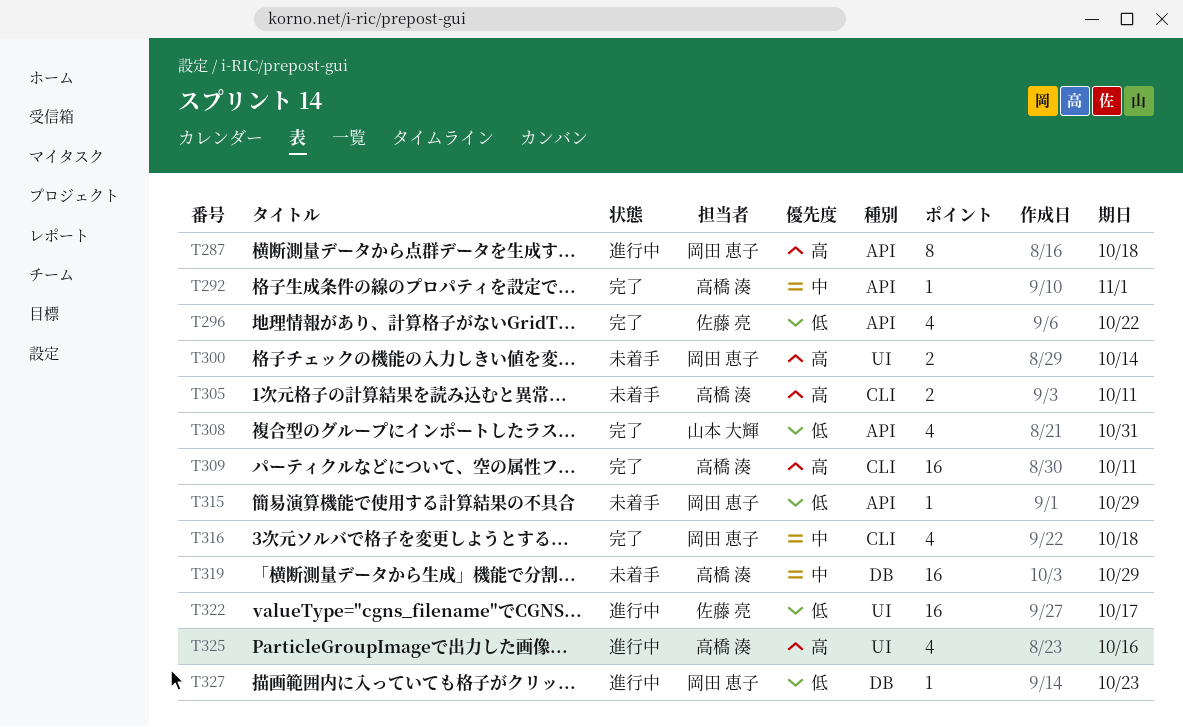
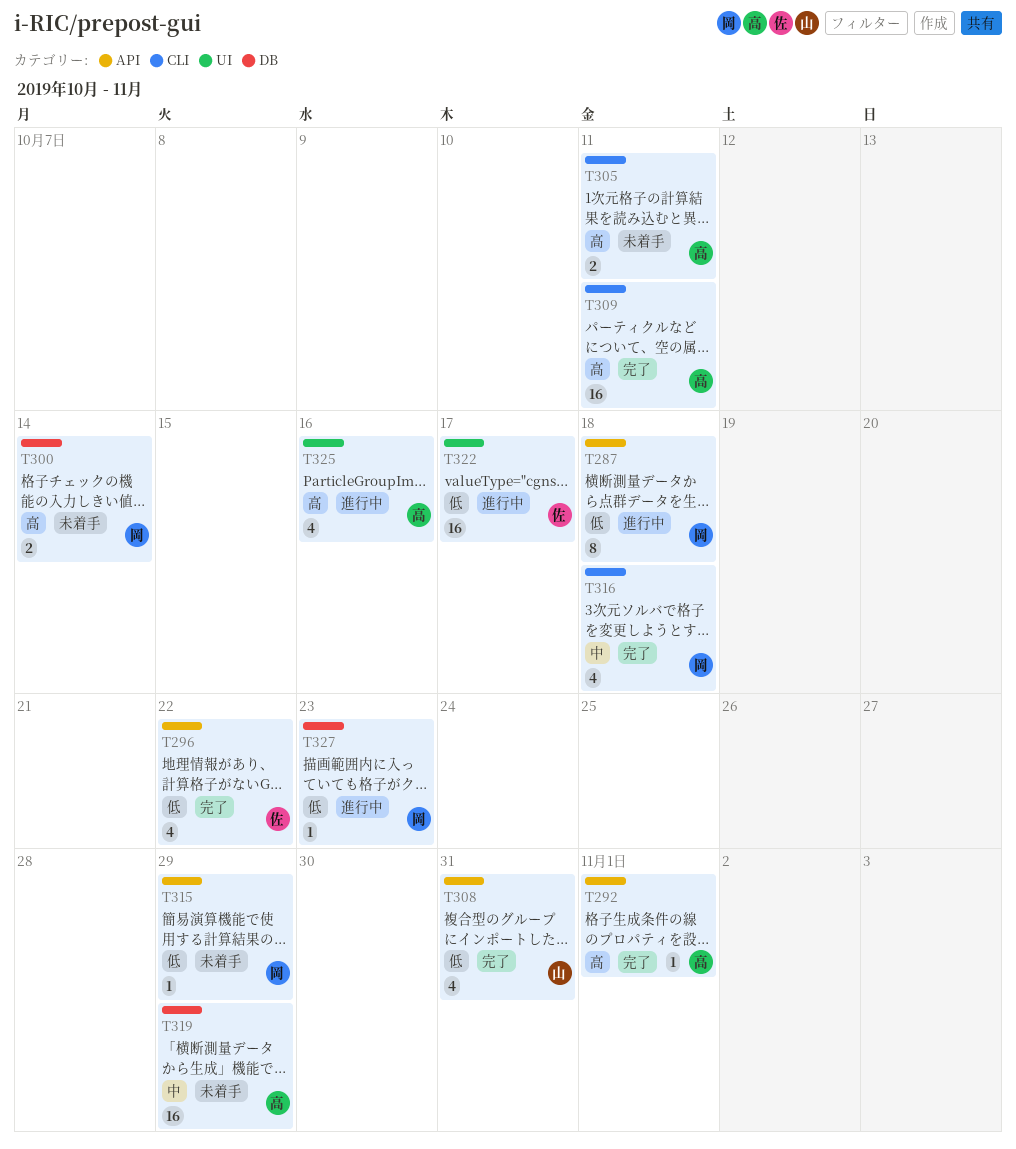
T287, priority: 高 -> 低
T292, priority: 中 -> 高
T300, label: UI -> DB

